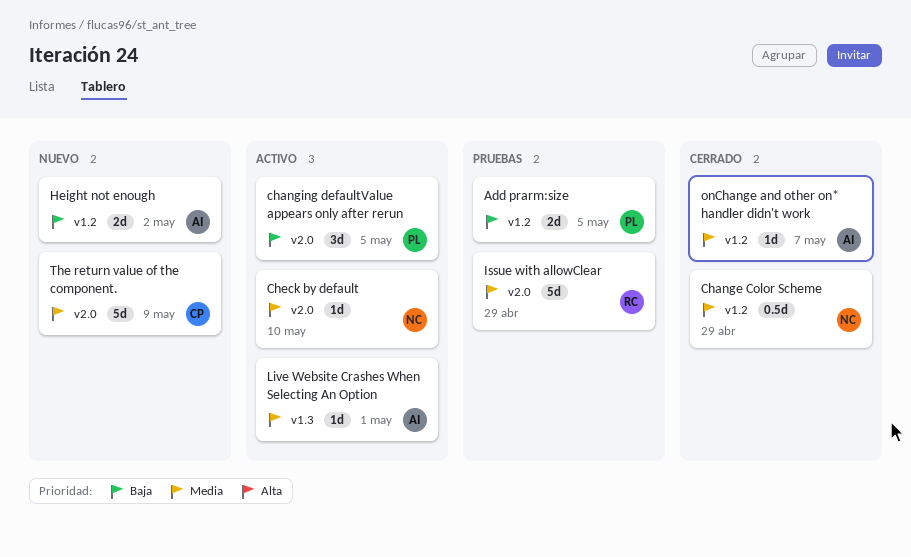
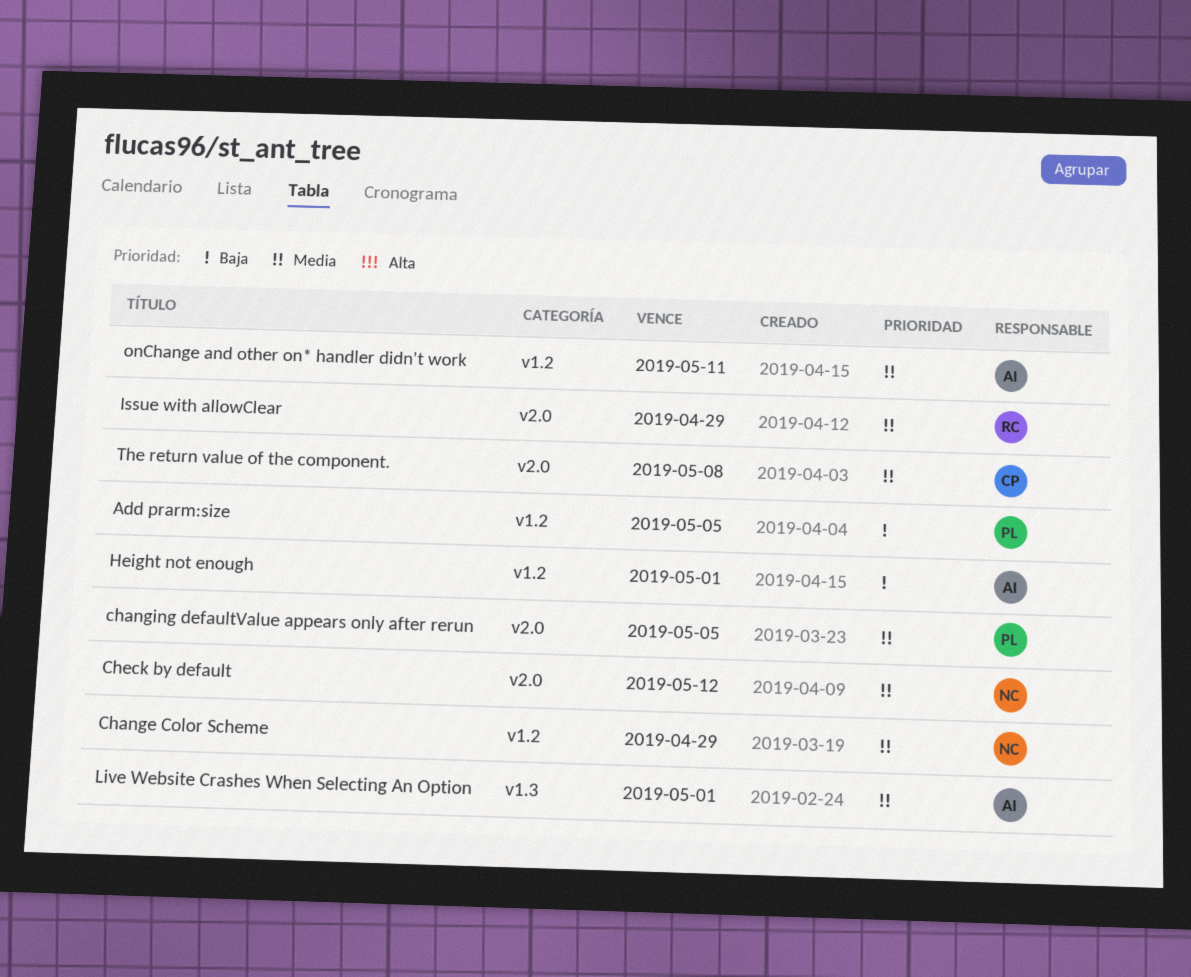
changing defaultValue appears only after rerun, priority: Baja -> Media
Check by default, due: May 10 -> May 12
Height not enough, due: May 2 -> May 1
onChange and other on* handler didn't work, due: May 7 -> May 11
The return value of the component., due: May 9 -> May 8

